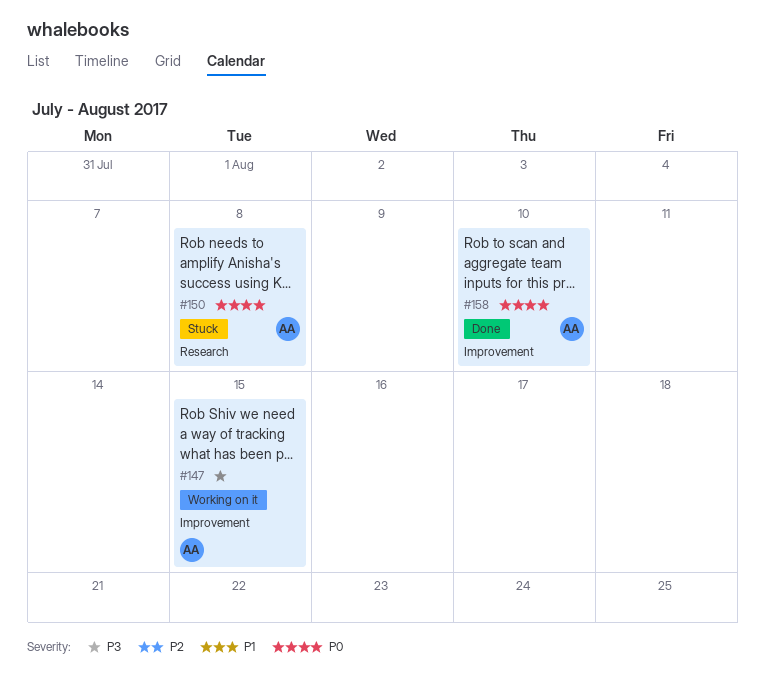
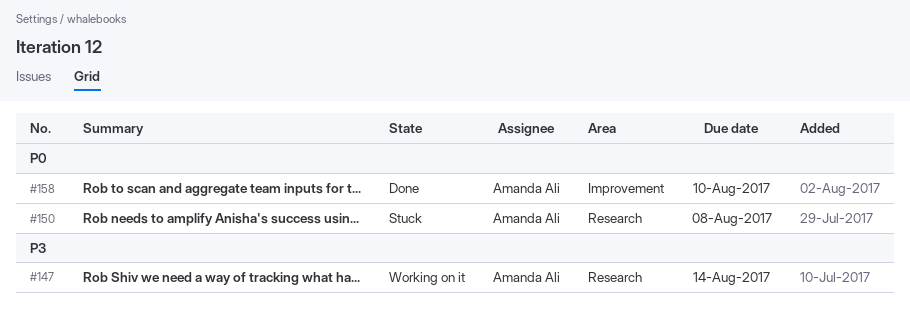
#147, label: Improvement -> Research
#147, due: Aug 15 -> Aug 14

